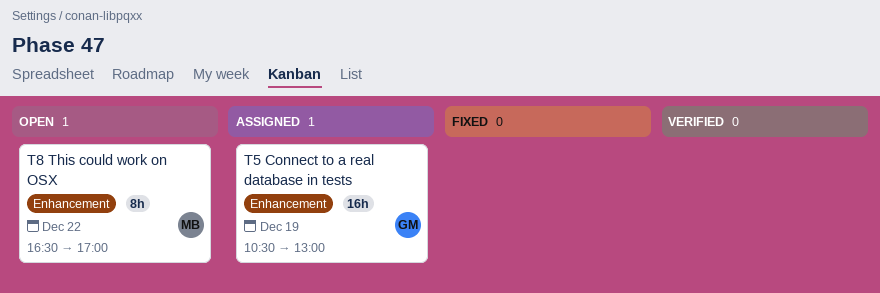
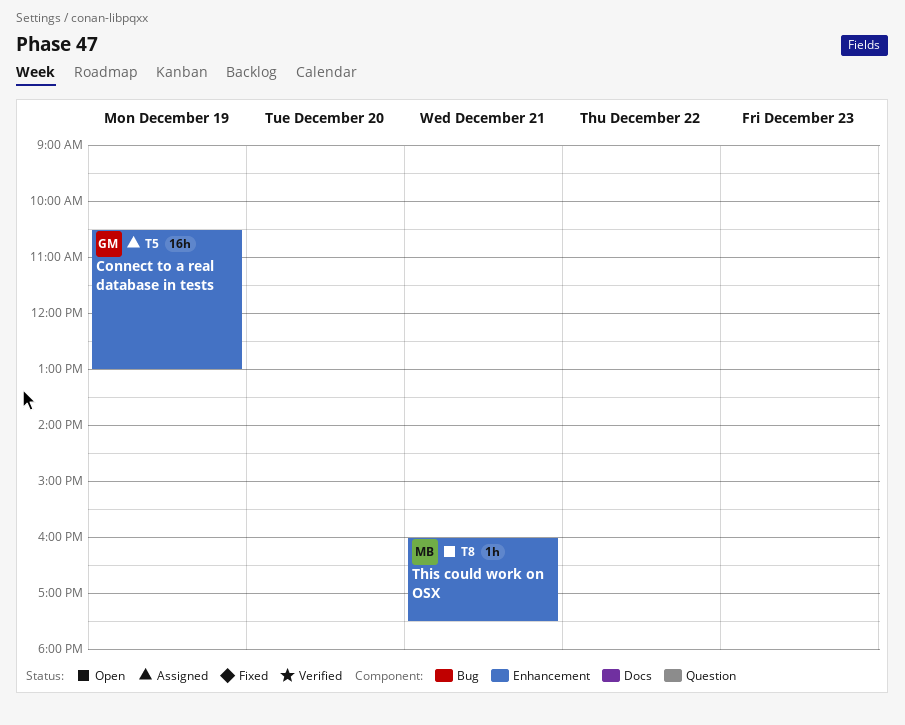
T8, estimate: 8h -> 1h
T8, day: Dec 22 -> Dec 21
T8, begins: 16:30 -> 16:00
T8, ends: 17:00 -> 17:30

